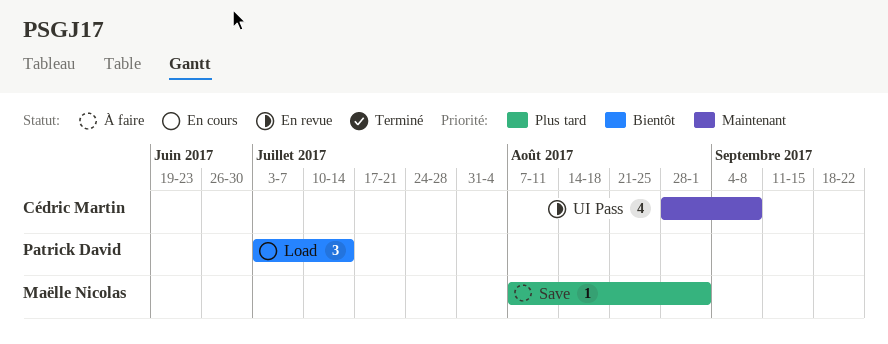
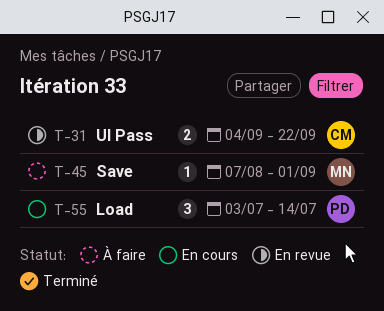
UI Pass, estimate: 4 -> 2
UI Pass, start: Aug 28 -> Sep 4
UI Pass, due: Sep 8 -> Sep 22

